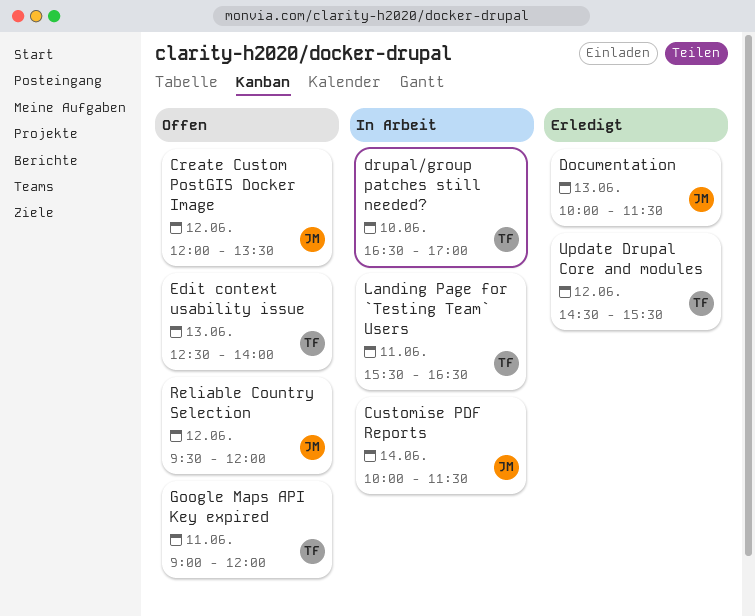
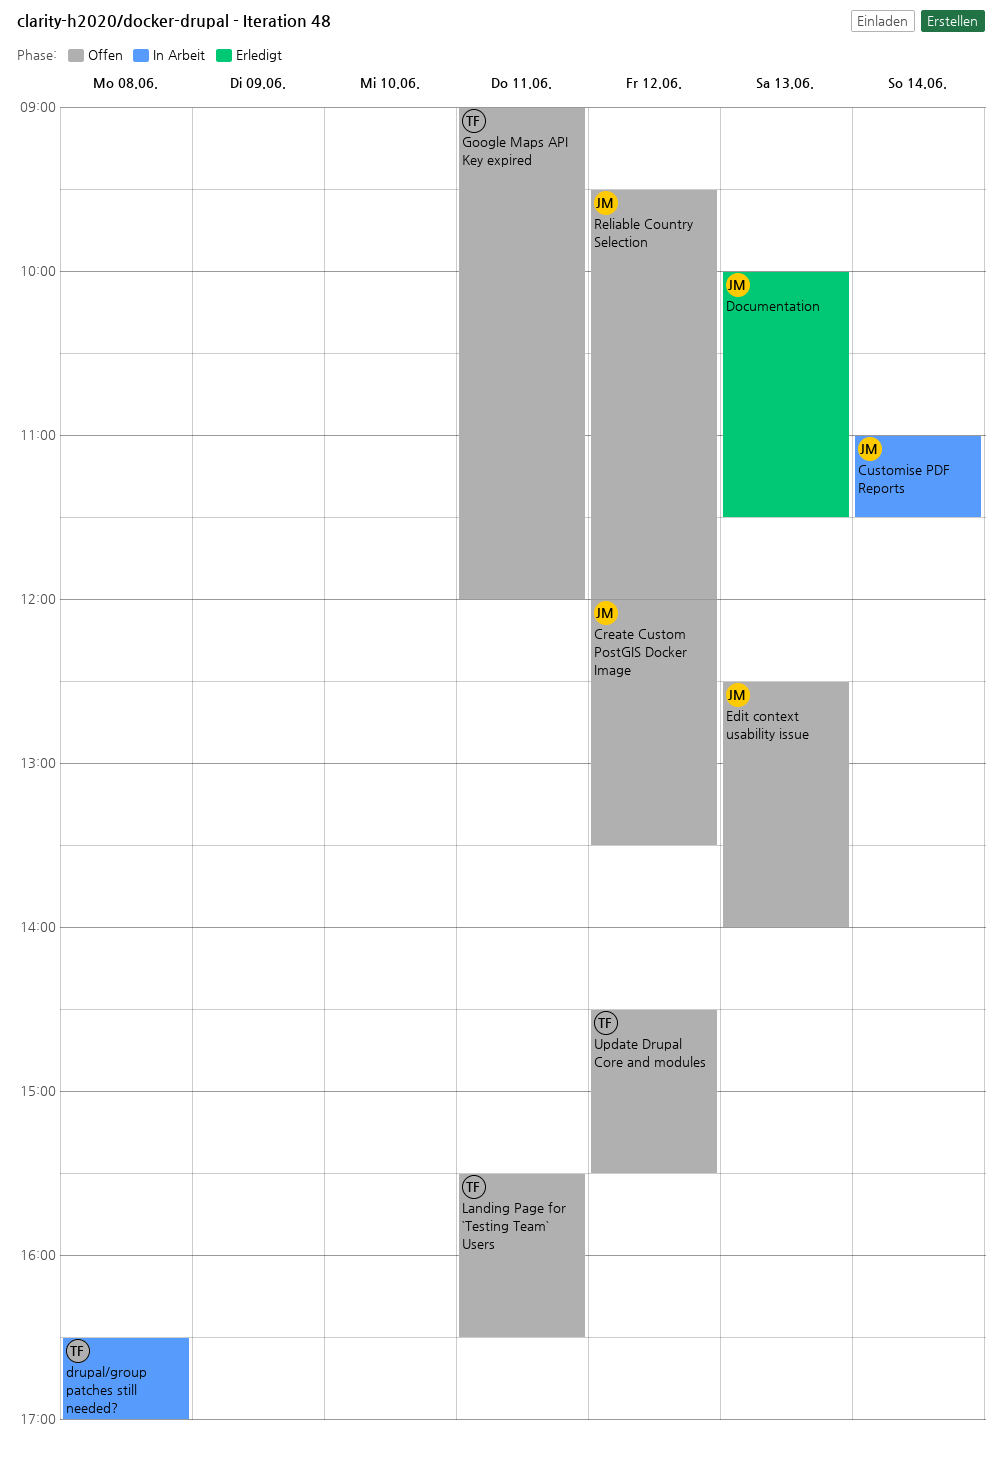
Customise PDF Reports, begins: 10:00 -> 11:00
drupal/group patches still needed?, day: Jun 10 -> Jun 8
Edit context usability issue, owner: TF -> JM
Landing Page for `Testing Team` Users, status: In Arbeit -> Offen
Update Drupal Core and modules, status: Erledigt -> Offen

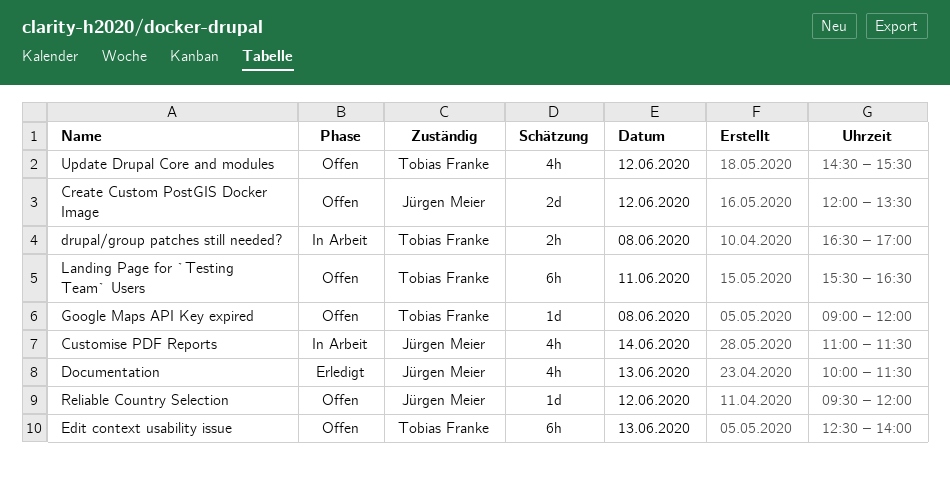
Edit context usability issue, owner: Jürgen Meier -> Tobias Franke
Google Maps API Key expired, day: Jun 11 -> Jun 8

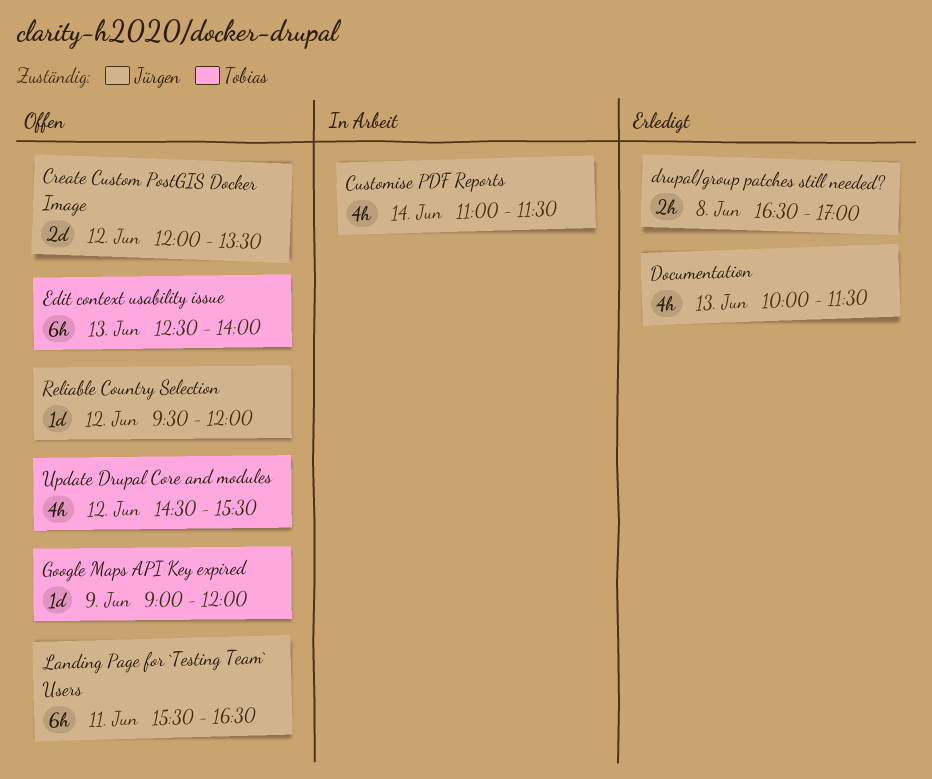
drupal/group patches still needed?, status: In Arbeit -> Erledigt
drupal/group patches still needed?, owner: Tobias Franke -> Jürgen Meier
Google Maps API Key expired, day: Jun 8 -> Jun 9
Landing Page for `Testing Team` Users, owner: Tobias Franke -> Jürgen Meier

